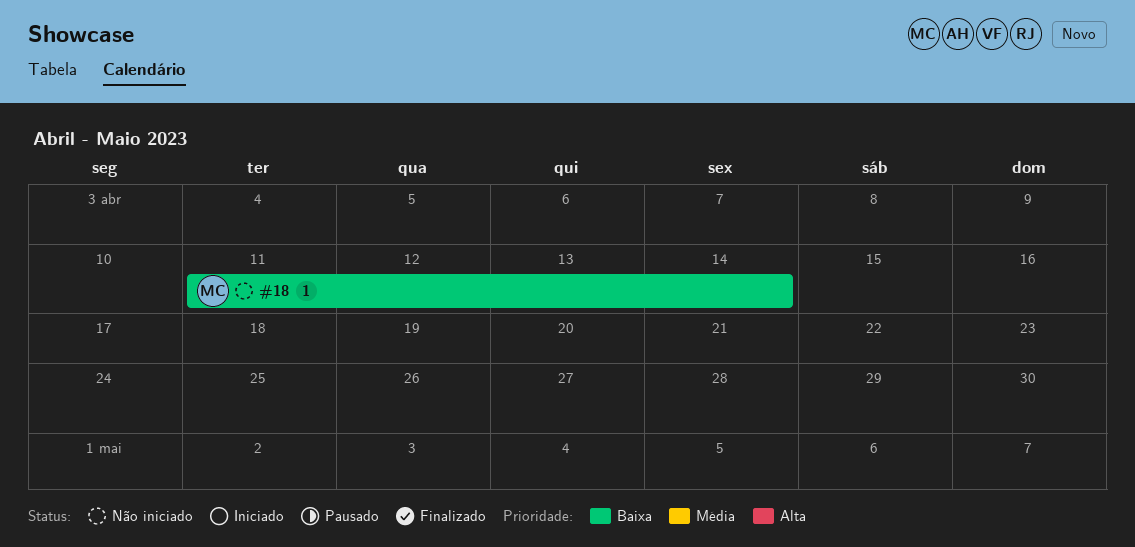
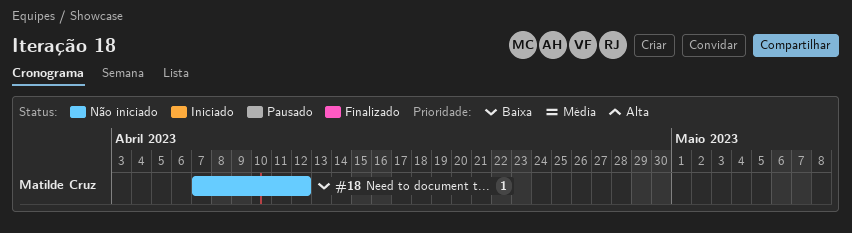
#18, start: Apr 11 -> Apr 7
#18, due: Apr 14 -> Apr 12

